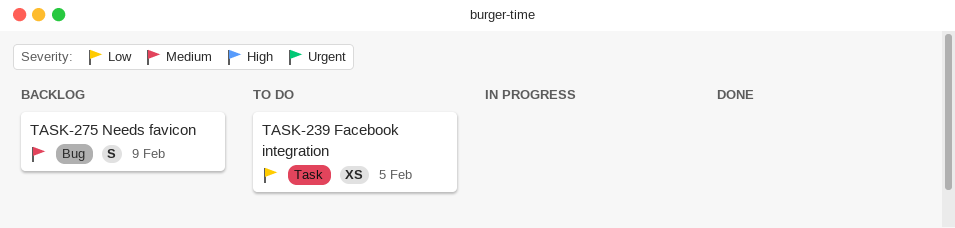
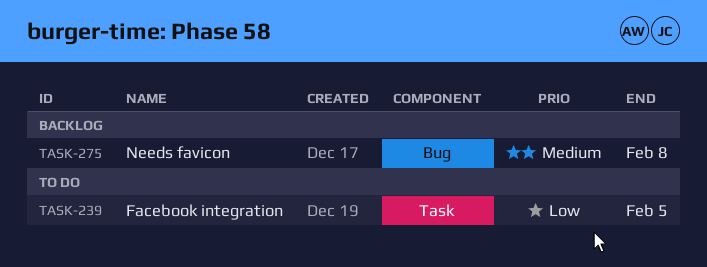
TASK-275, due: Feb 9 -> Feb 8

